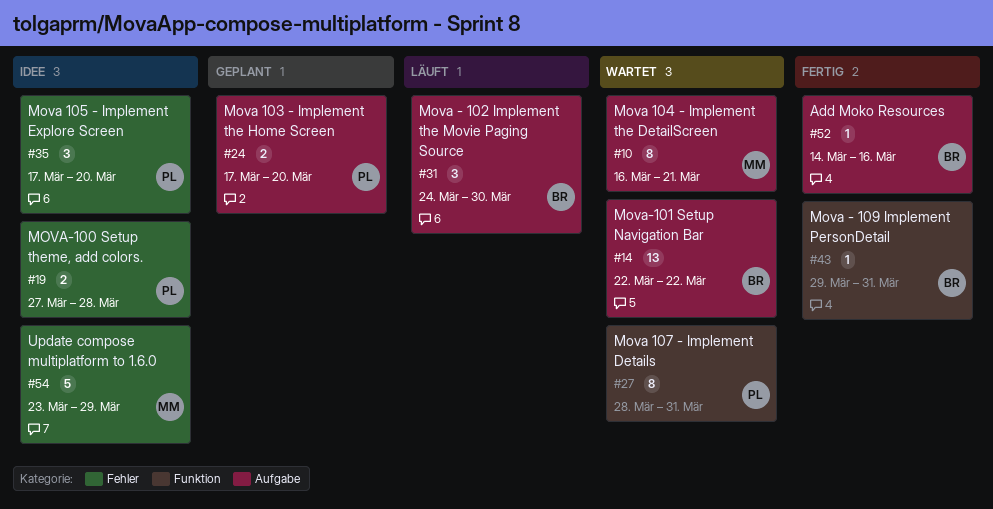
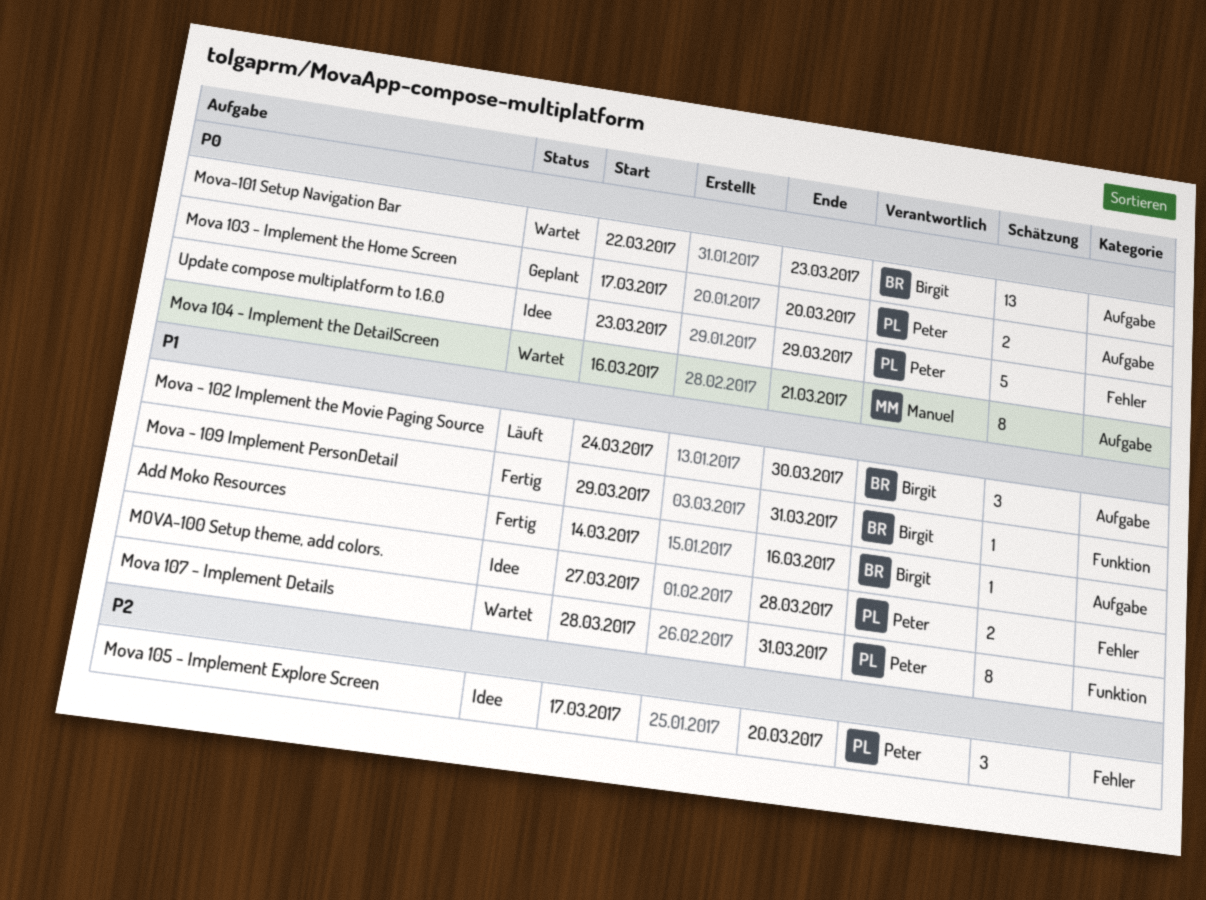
Mova-101 Setup Navigation Bar, due: Mar 22 -> Mar 23
Update compose multiplatform to 1.6.0, owner: Manuel -> Peter

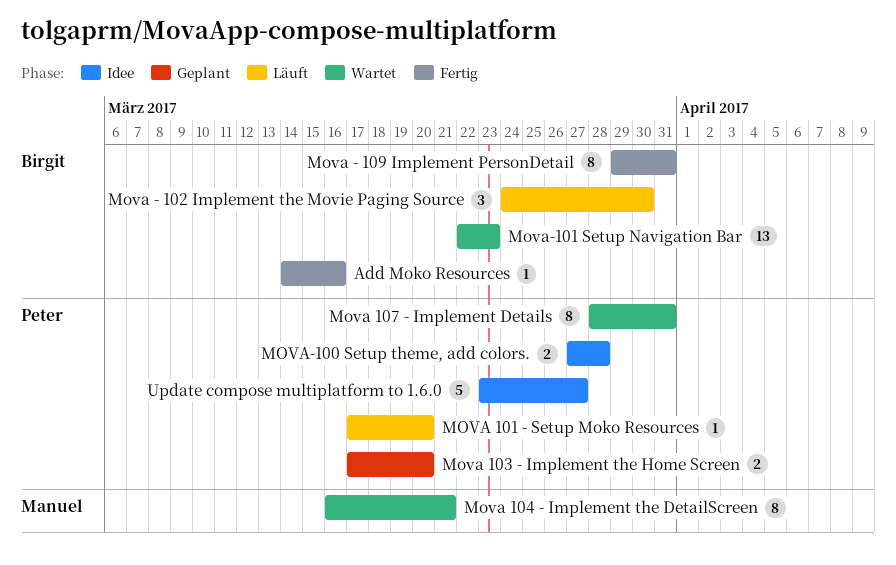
Mova - 109 Implement PersonDetail, estimate: 1 -> 8
MOVA 101 - Setup Moko Resources: none -> present
Mova 105 - Implement Explore Screen: present -> none
Update compose multiplatform to 1.6.0, due: Mar 29 -> Mar 27

